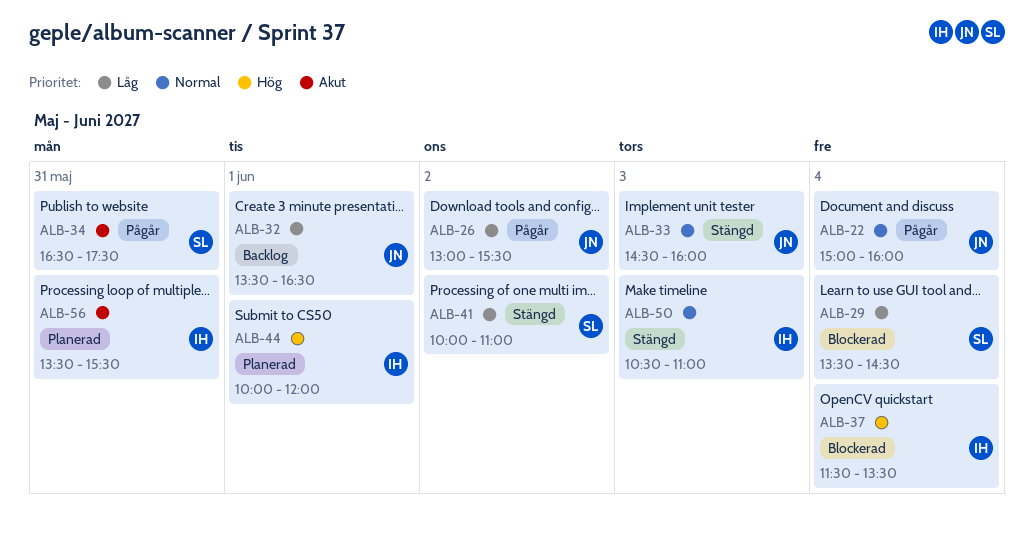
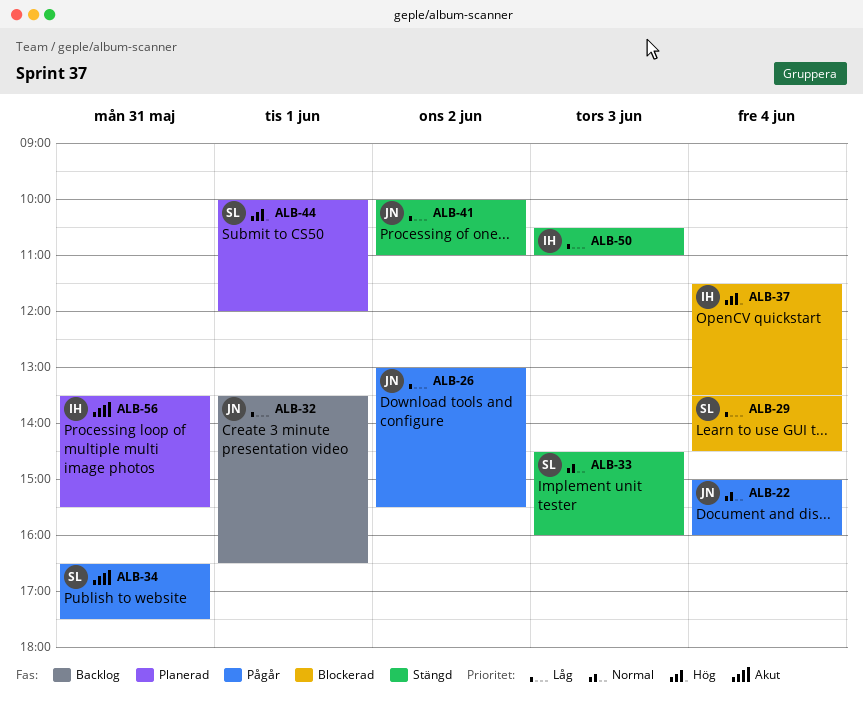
ALB-33, owner: JN -> SL
ALB-41, owner: SL -> JN
ALB-44, owner: IH -> SL
ALB-50, priority: Normal -> Låg

